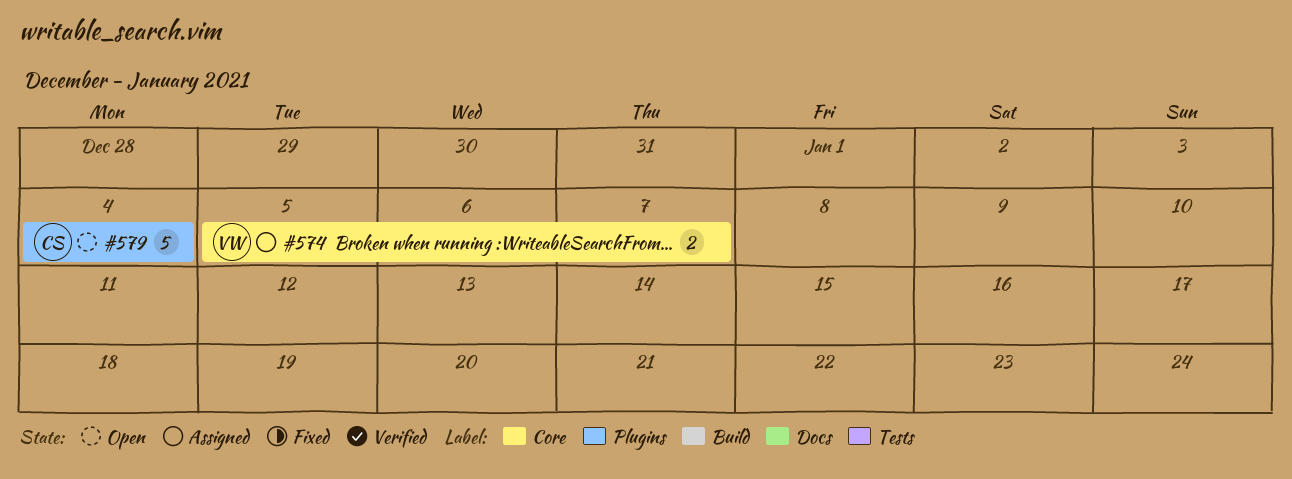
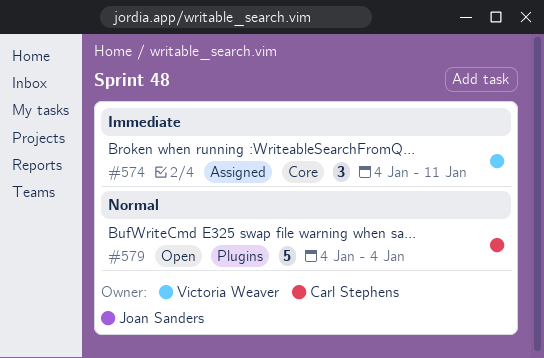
#574, estimate: 2 -> 3
#574, start: Jan 5 -> Jan 4
#574, due: Jan 7 -> Jan 11

